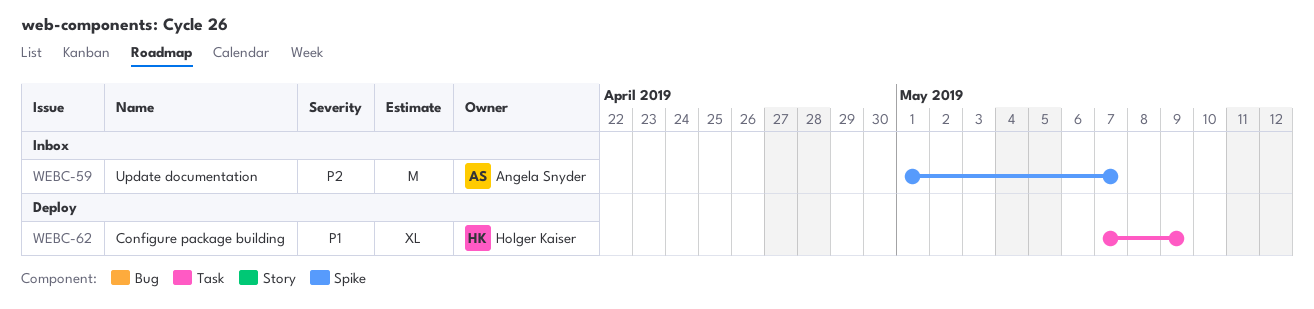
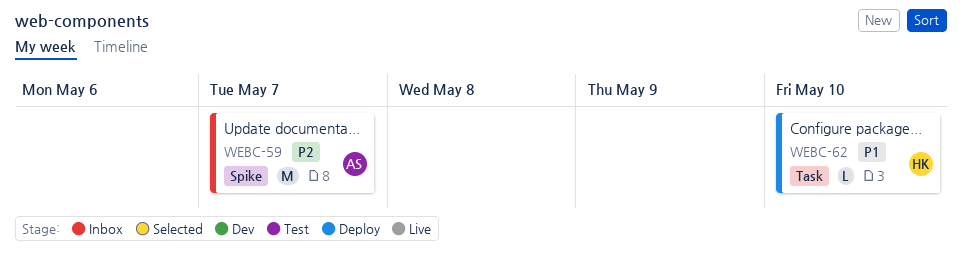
WEBC-62, estimate: XL -> L
WEBC-62, due: May 9 -> May 10

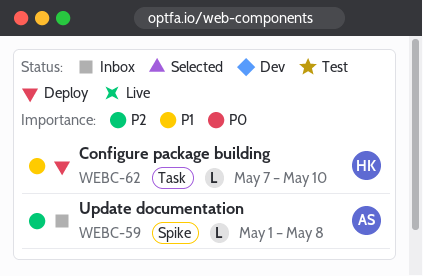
WEBC-59, estimate: M -> L
WEBC-59, due: May 7 -> May 8

